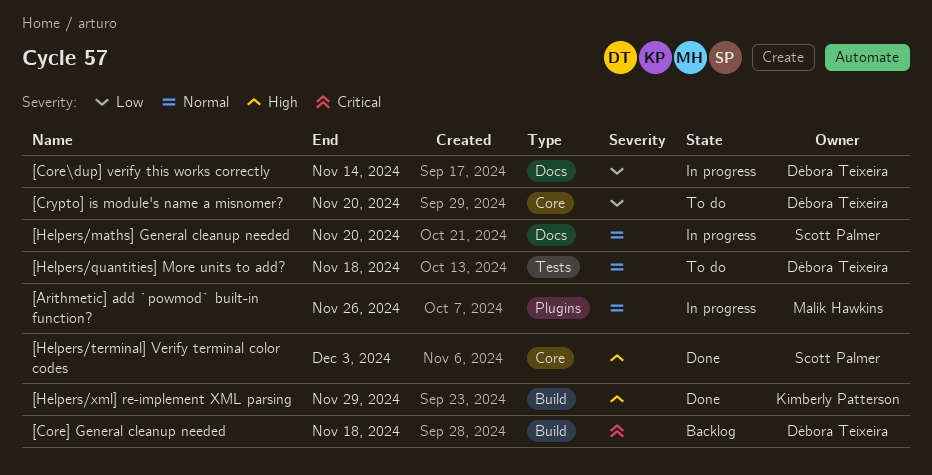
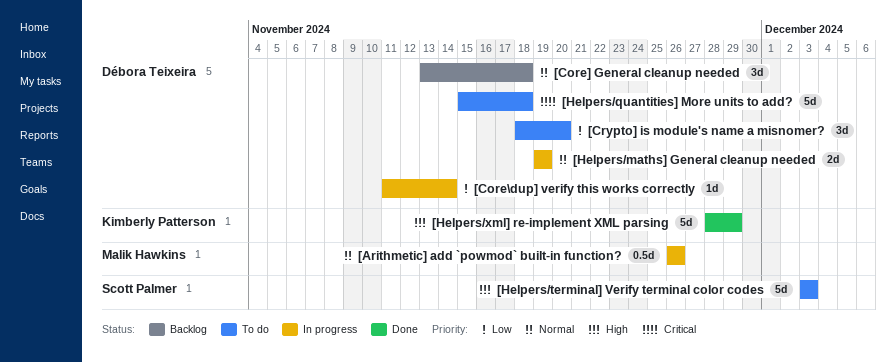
[Core] General cleanup needed, priority: Critical -> Normal
[Helpers/maths] General cleanup needed, owner: Scott Palmer -> Débora Teixeira
[Helpers/maths] General cleanup needed, due: Nov 20 -> Nov 19
[Helpers/quantities] More units to add?, priority: Normal -> Critical
[Helpers/terminal] Verify terminal color codes, status: Done -> To do

